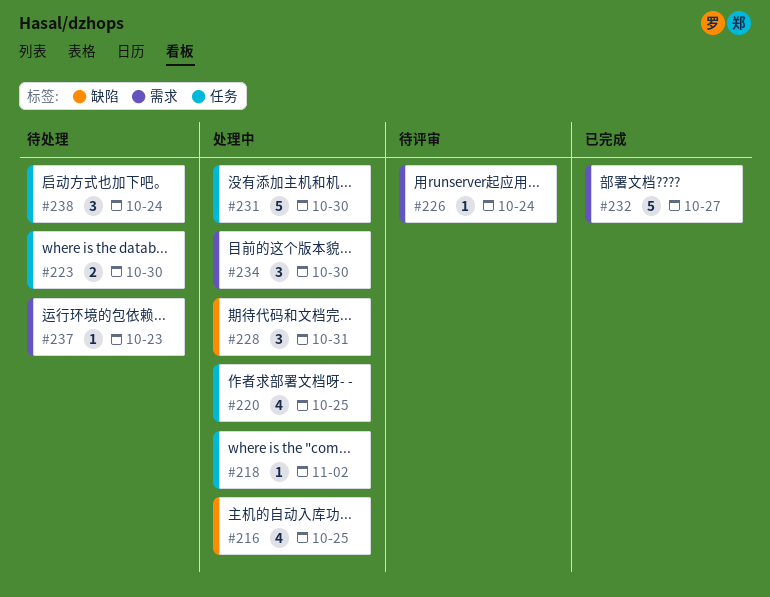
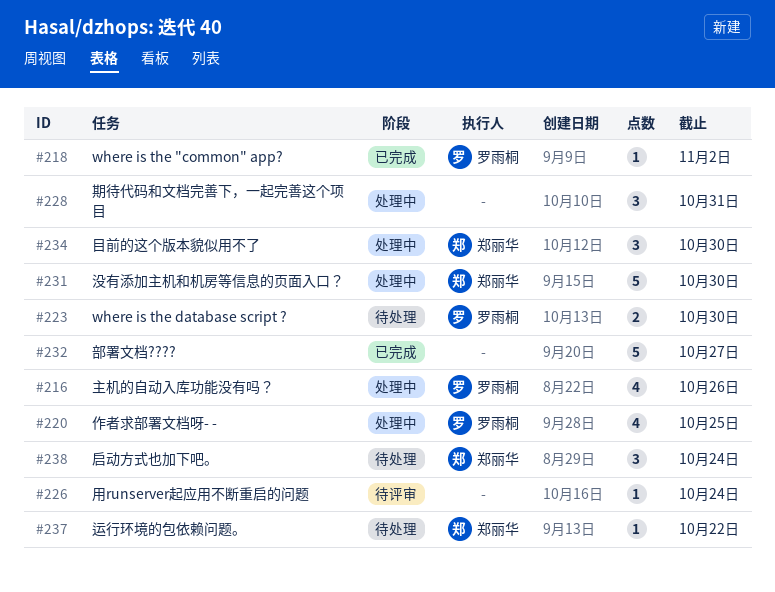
#216, due: Oct 25 -> Oct 26
#218, status: 处理中 -> 已完成
#237, due: Oct 23 -> Oct 22

